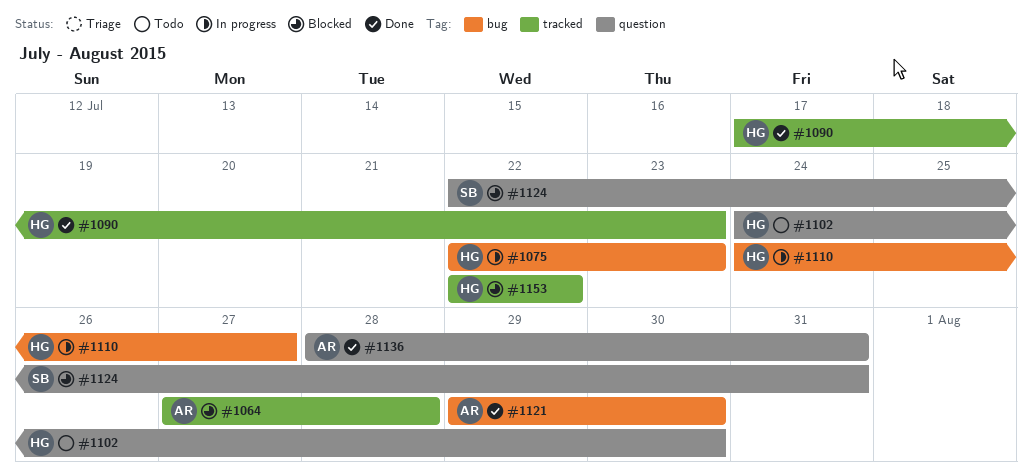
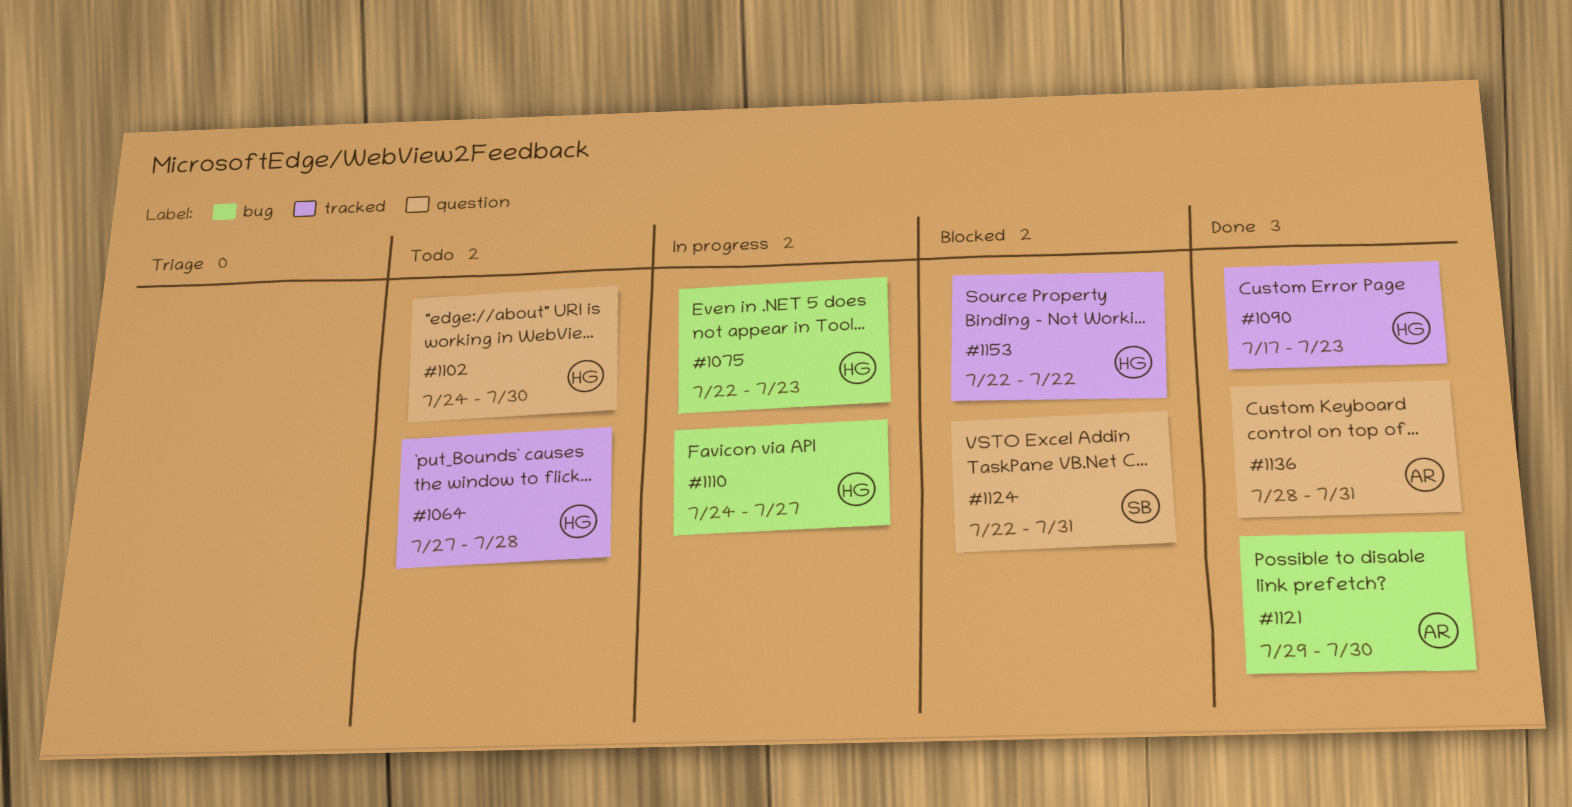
#1064, status: Blocked -> Todo
#1064, owner: AR -> HG

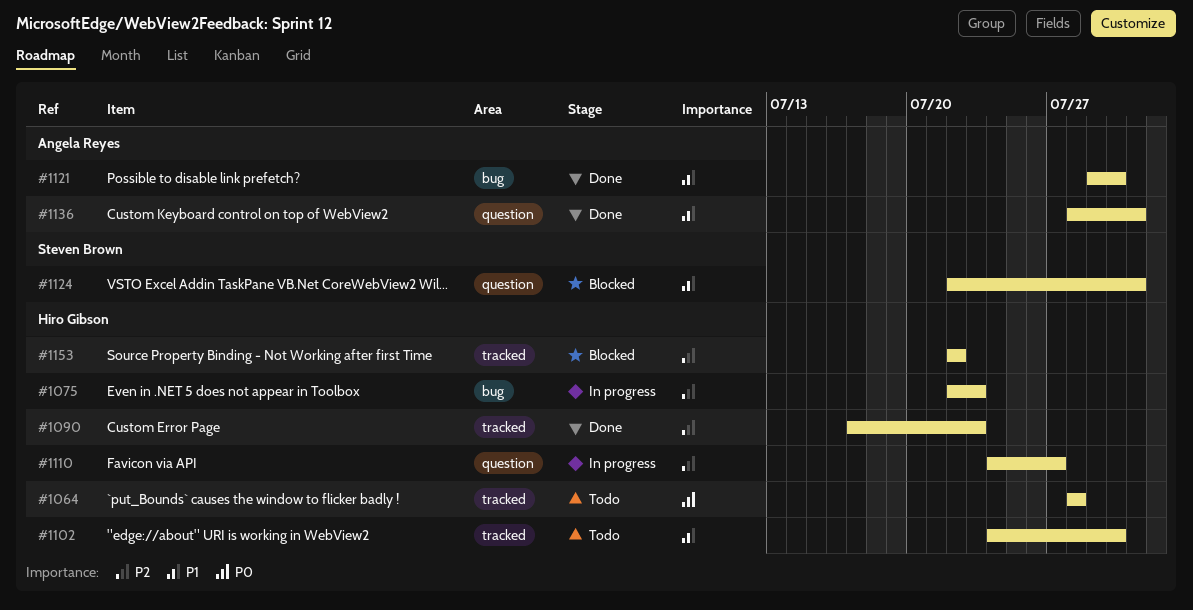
#1064, start: Jul 27 -> Jul 28
#1102, label: question -> tracked
#1110, label: bug -> question

